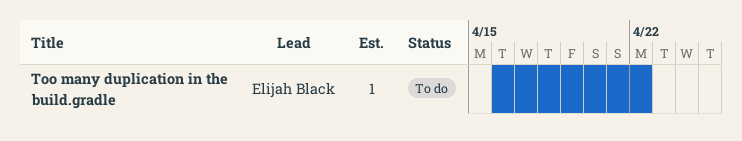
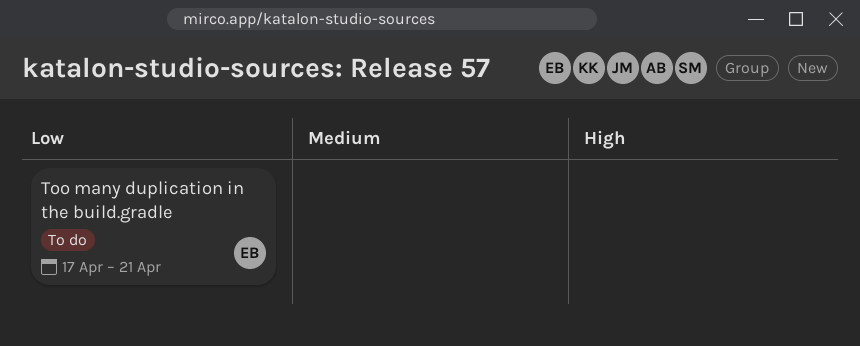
Too many duplication in the build.gradle, start: Apr 16 -> Apr 17
Too many duplication in the build.gradle, due: Apr 22 -> Apr 21

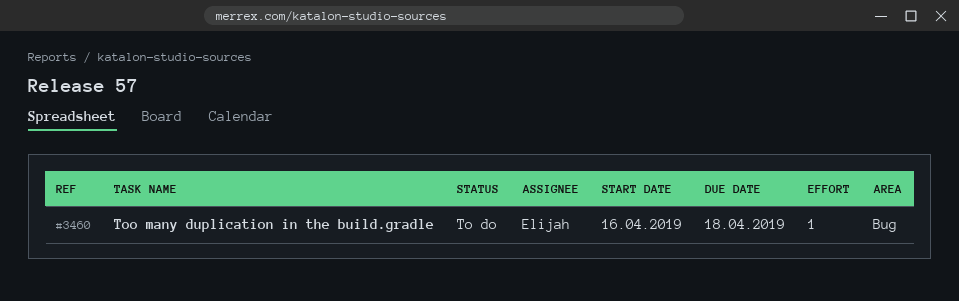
Too many duplication in the build.gradle, start: Apr 17 -> Apr 16
Too many duplication in the build.gradle, due: Apr 21 -> Apr 18

